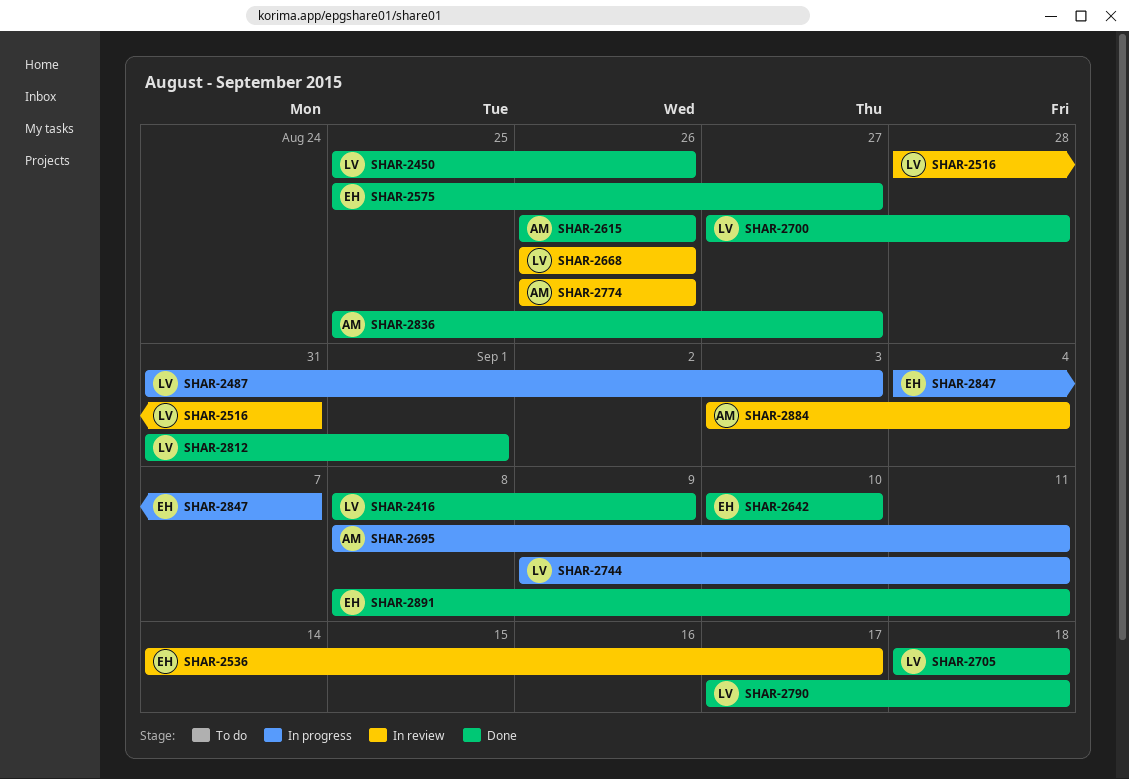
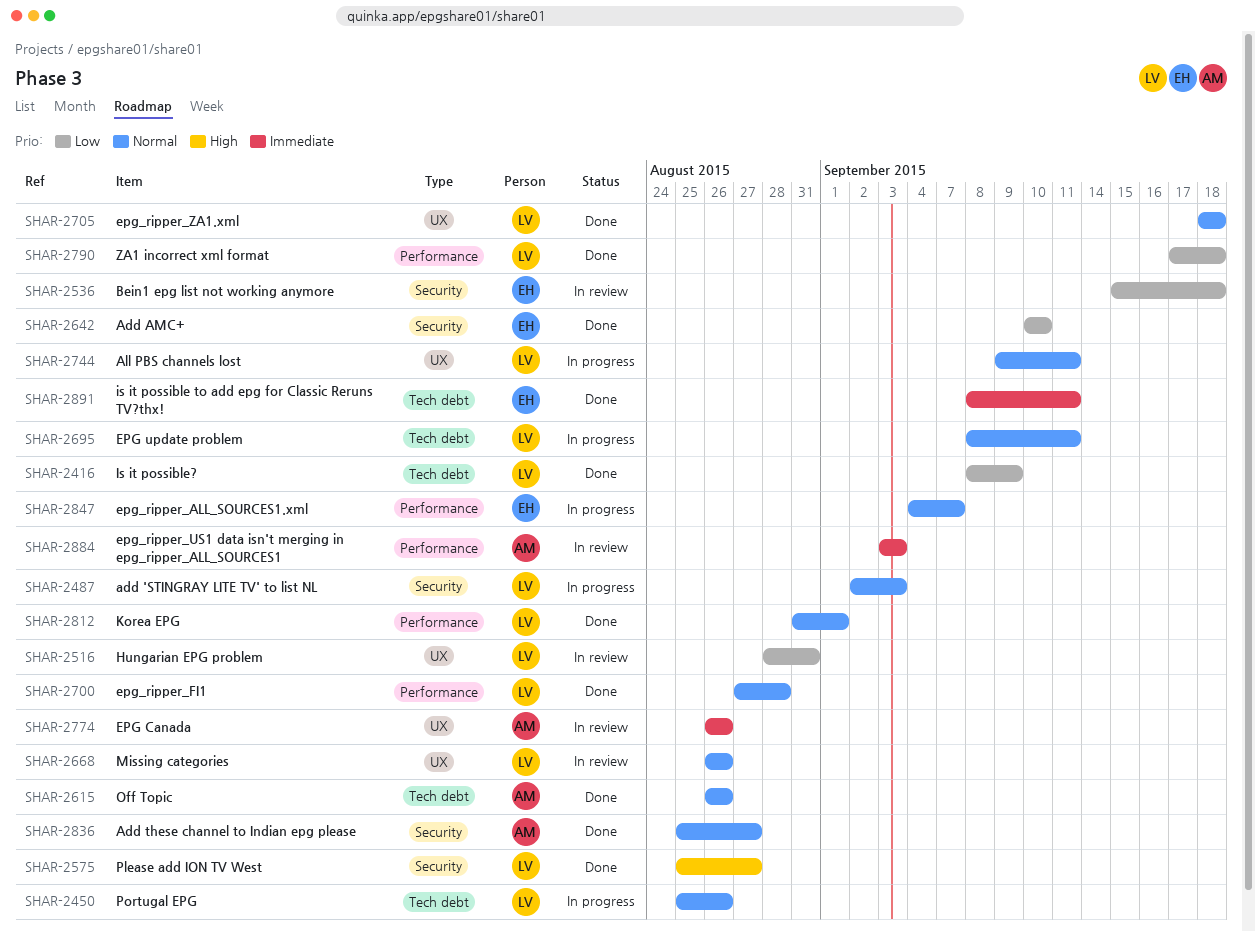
SHAR-2450, status: Done -> In progress
SHAR-2487, start: Aug 31 -> Sep 2
SHAR-2536, start: Sep 14 -> Sep 15
SHAR-2536, due: Sep 17 -> Sep 18
SHAR-2575, owner: EH -> LV
SHAR-2695, owner: AM -> LV
SHAR-2884, due: Sep 4 -> Sep 3

